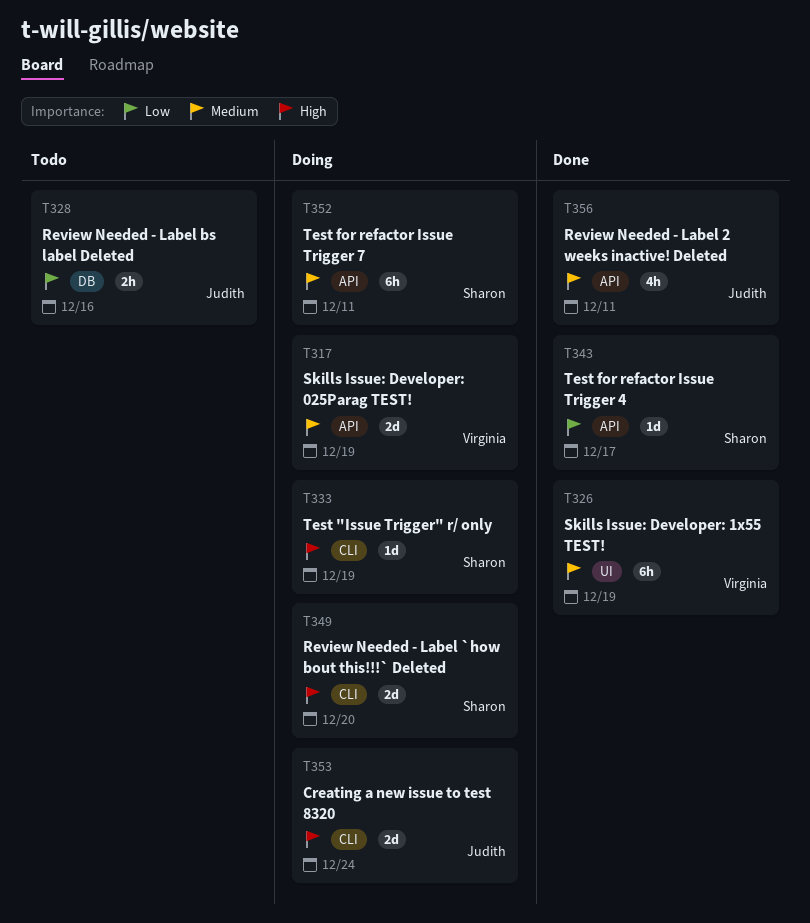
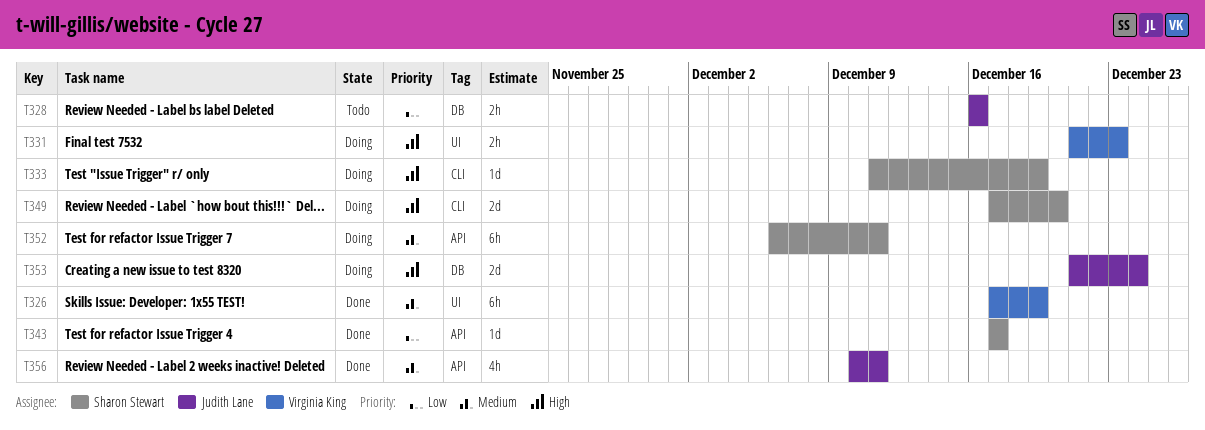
T317: present -> none
T331: none -> present
T353, label: CLI -> DB

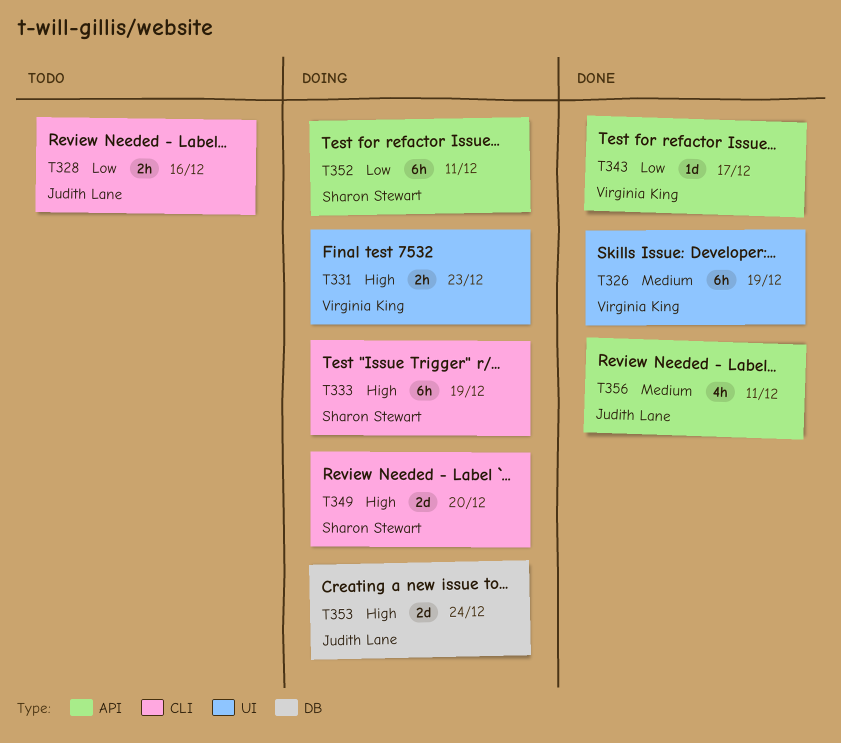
T328, label: DB -> CLI
T333, estimate: 1d -> 6h
T343, owner: Sharon Stewart -> Virginia King
T352, priority: Medium -> Low

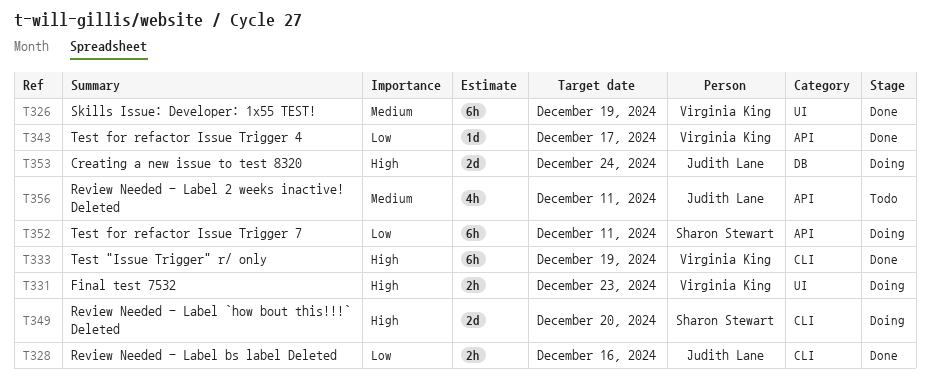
T328, status: Todo -> Done
T333, status: Doing -> Done
T333, owner: Sharon Stewart -> Virginia King
T356, status: Done -> Todo

